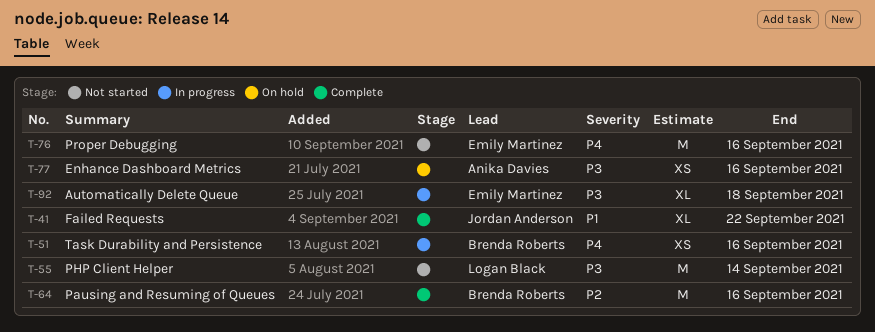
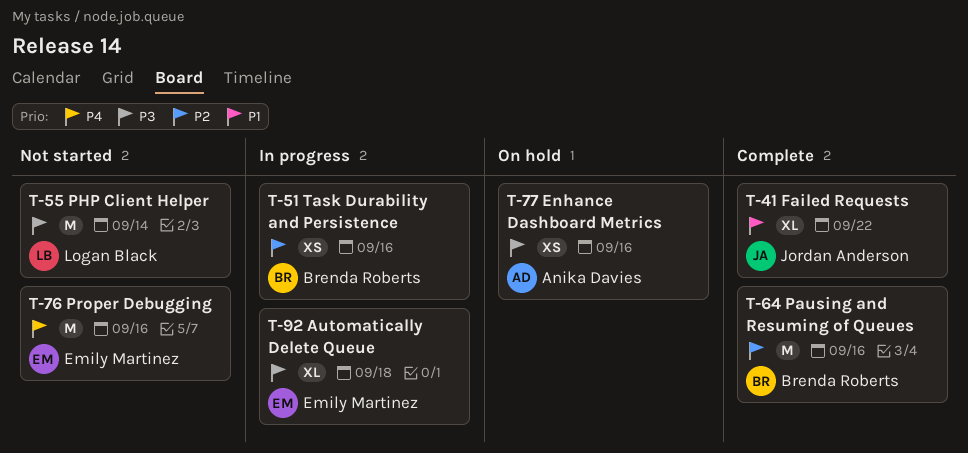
T-51, priority: P4 -> P2

